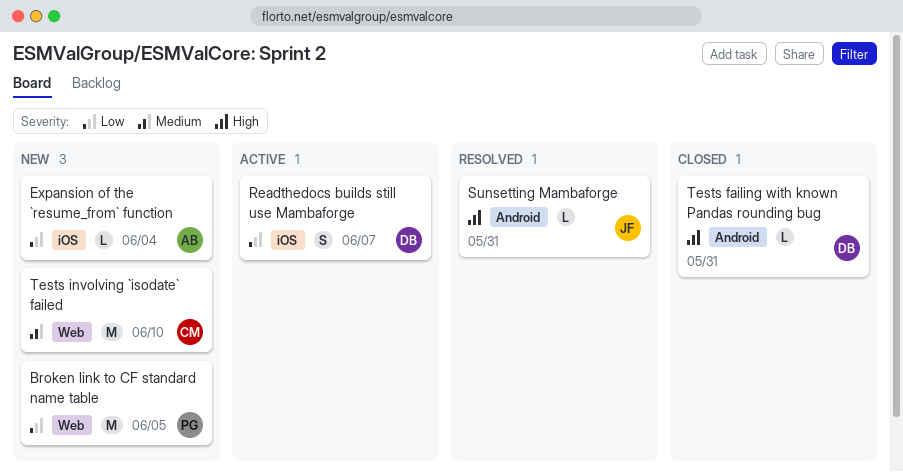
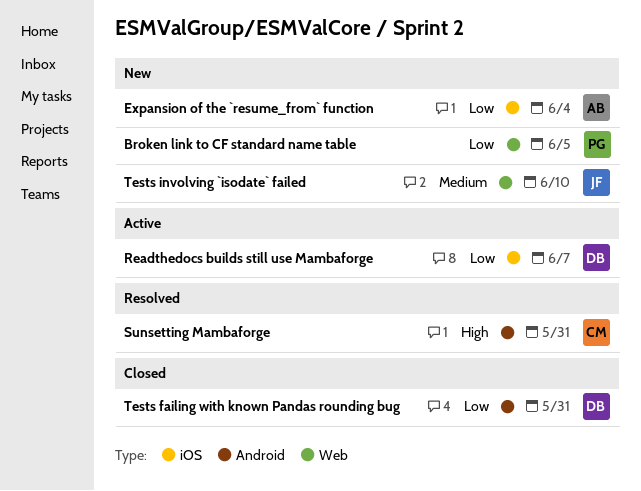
Sunsetting Mambaforge, owner: JF -> CM
Tests failing with known Pandas rounding bug, priority: High -> Low
Tests involving `isodate` failed, owner: CM -> JF

